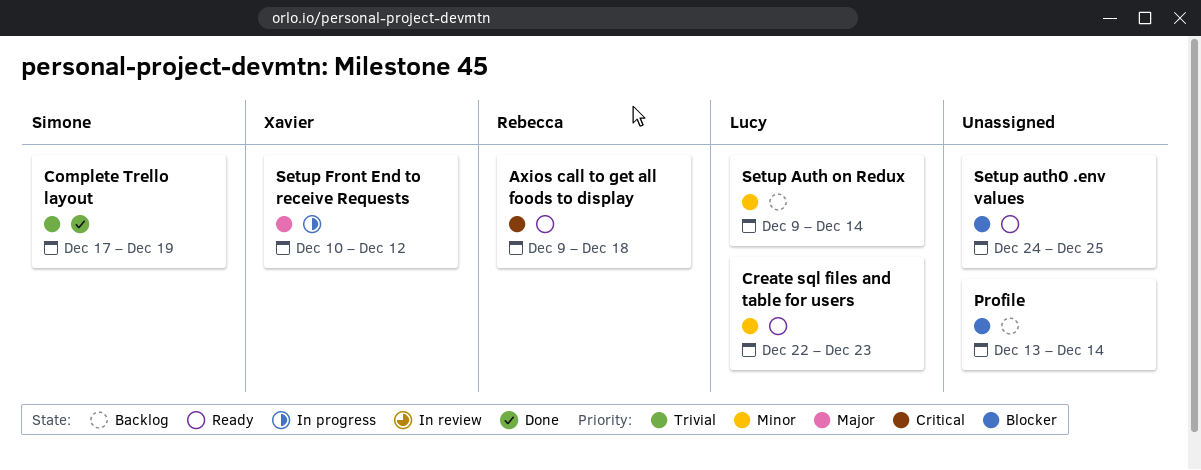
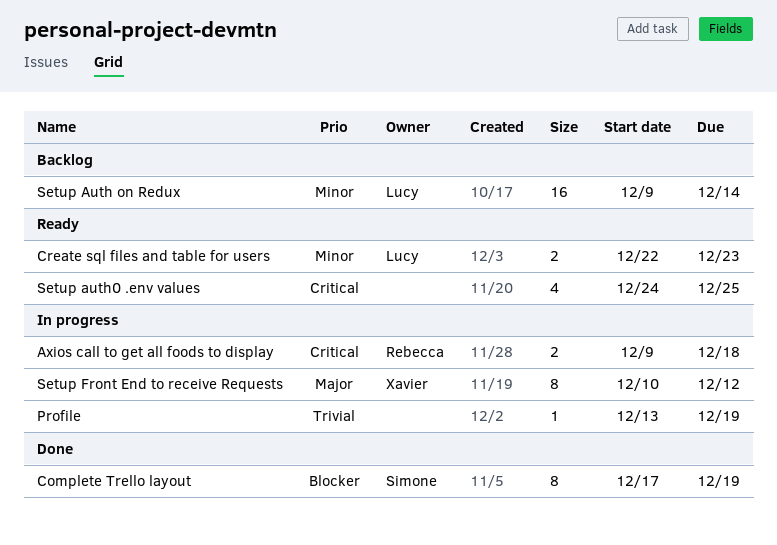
Axios call to get all foods to display, status: Ready -> In progress
Complete Trello layout, priority: Trivial -> Blocker
Profile, status: Backlog -> In progress
Profile, priority: Blocker -> Trivial
Profile, due: Dec 14 -> Dec 19
Setup auth0 .env values, priority: Blocker -> Critical

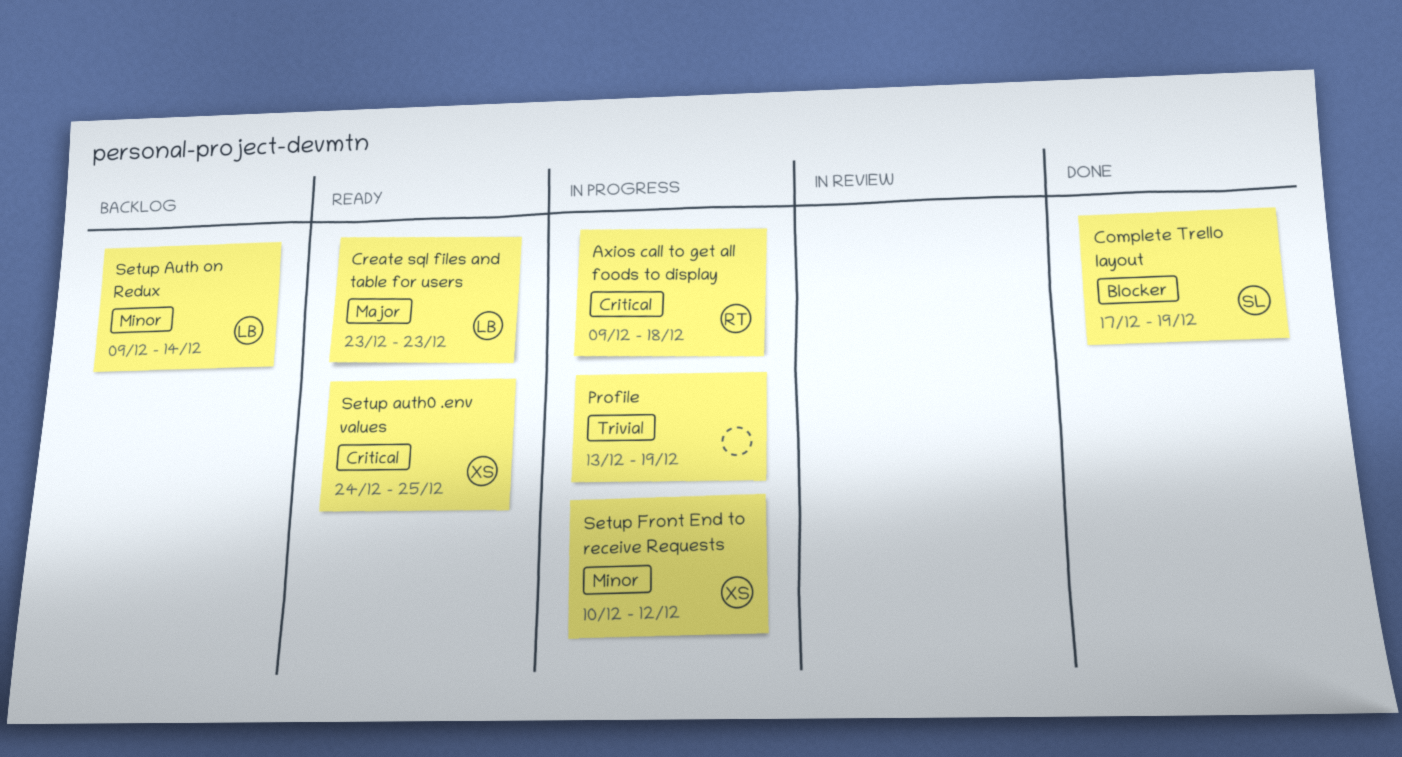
Create sql files and table for users, priority: Minor -> Major
Create sql files and table for users, start: Dec 22 -> Dec 23
Setup auth0 .env values, owner: none -> Xavier
Setup Front End to receive Requests, priority: Major -> Minor

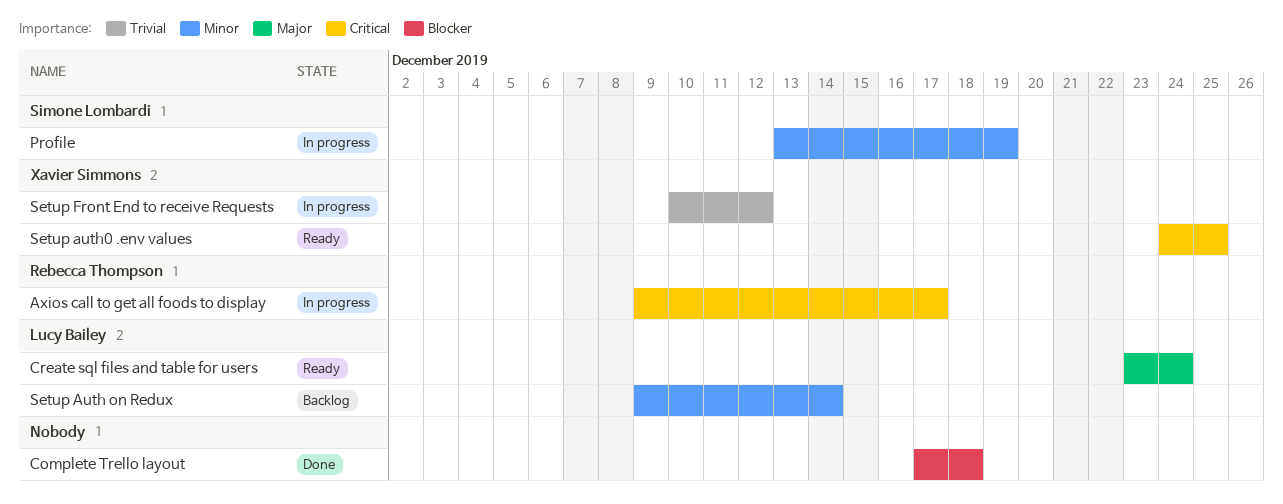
Axios call to get all foods to display, due: Dec 18 -> Dec 17
Complete Trello layout, owner: Simone Lombardi -> none
Complete Trello layout, due: Dec 19 -> Dec 18
Create sql files and table for users, due: Dec 23 -> Dec 24
Profile, owner: none -> Simone Lombardi
Profile, priority: Trivial -> Minor
Setup Front End to receive Requests, priority: Minor -> Trivial

